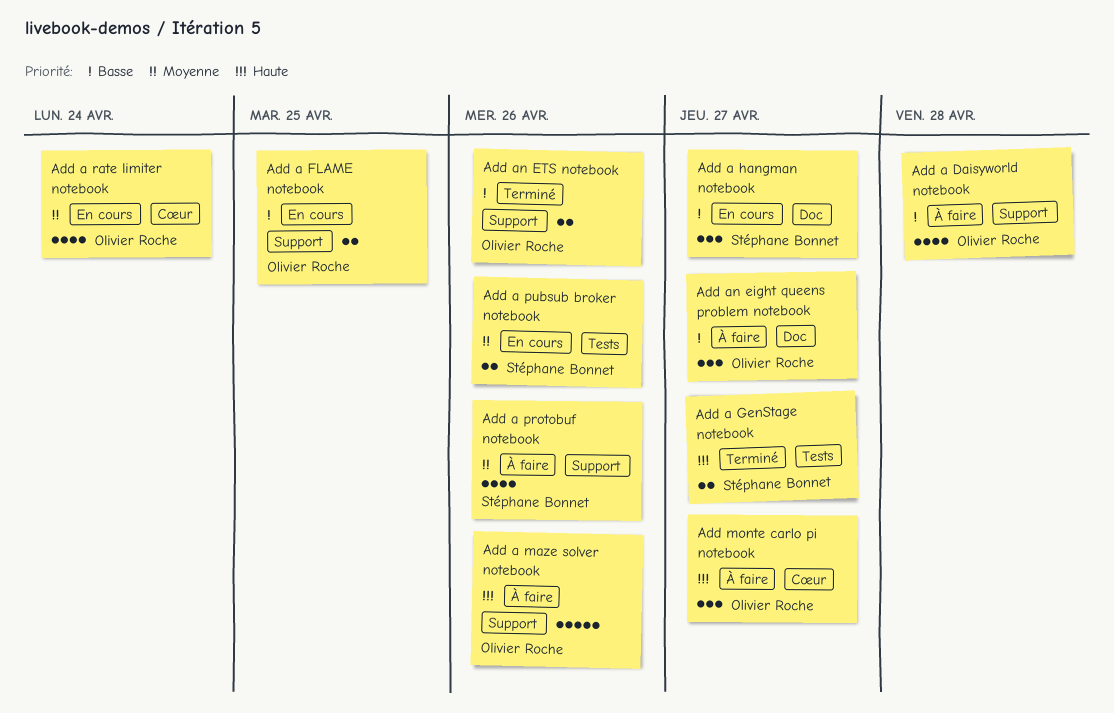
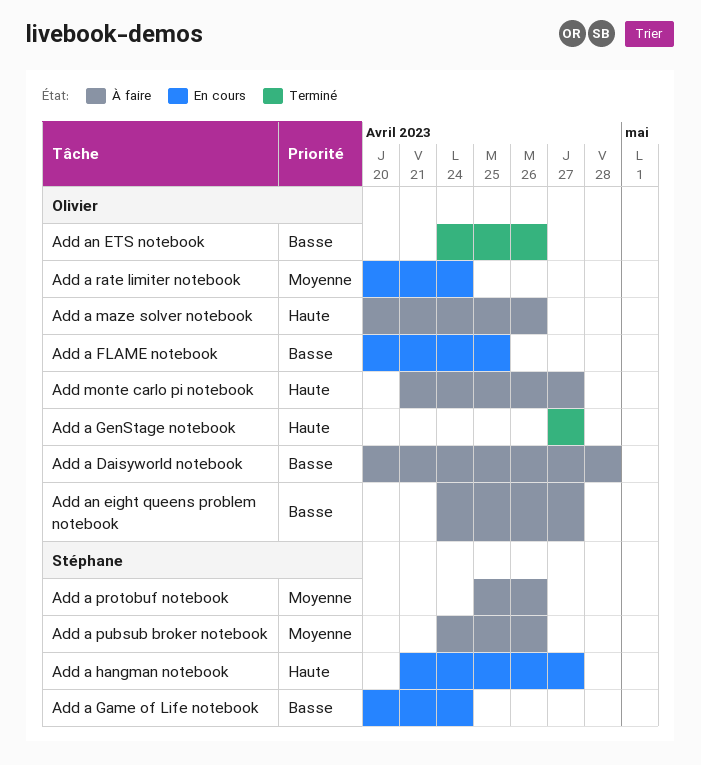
Add a Game of Life notebook: none -> present
Add a GenStage notebook, owner: Stéphane Bonnet -> Olivier Roche
Add a hangman notebook, priority: Basse -> Haute
Add a pubsub broker notebook, status: En cours -> À faire

